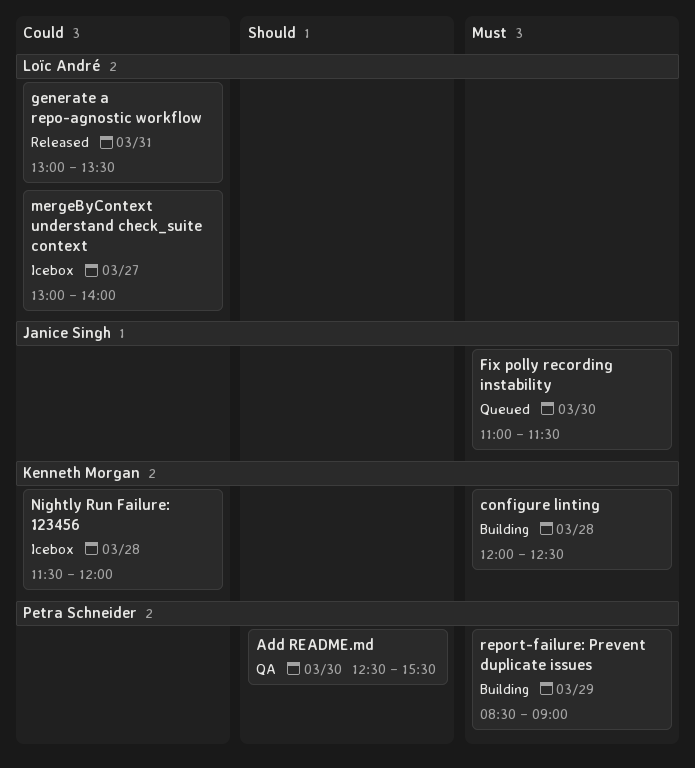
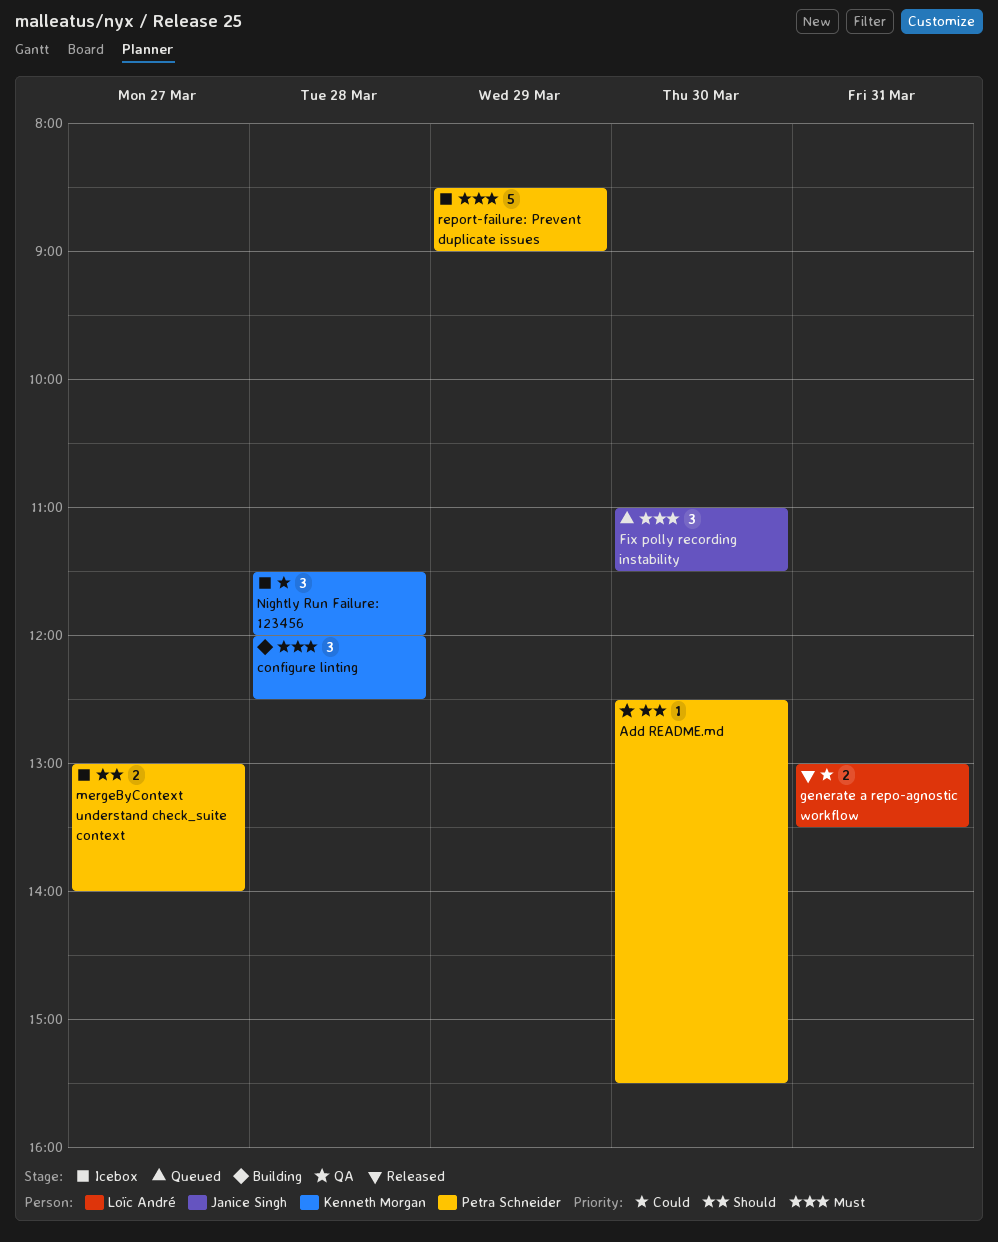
mergeByContext understand check_suite context, owner: Loïc André -> Petra Schneider
mergeByContext understand check_suite context, priority: Could -> Should
report-failure: Prevent duplicate issues, status: Building -> Icebox

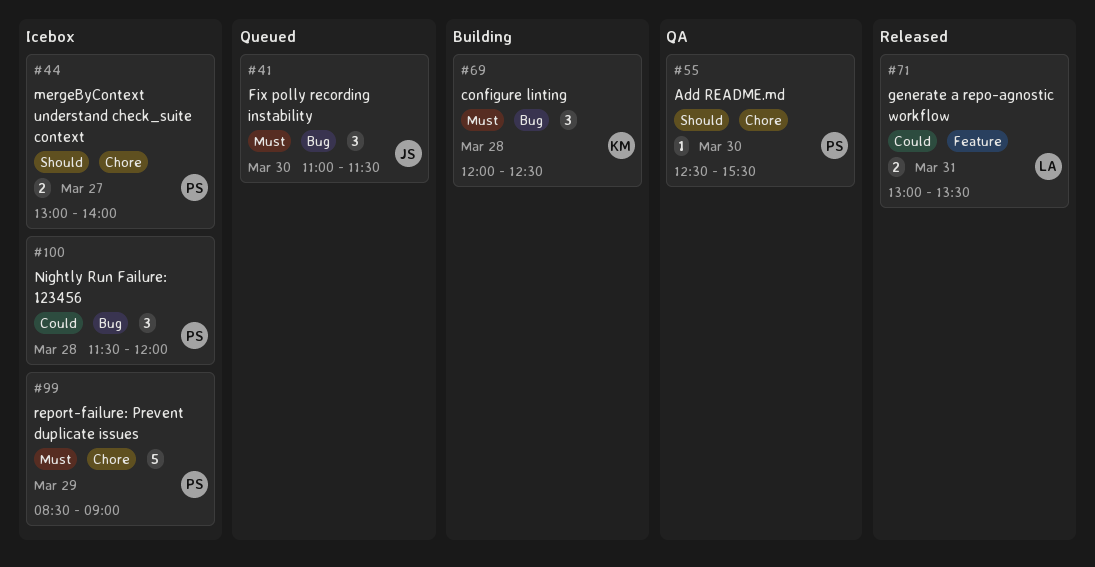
Nightly Run Failure: 123456, owner: Kenneth Morgan -> Petra Schneider

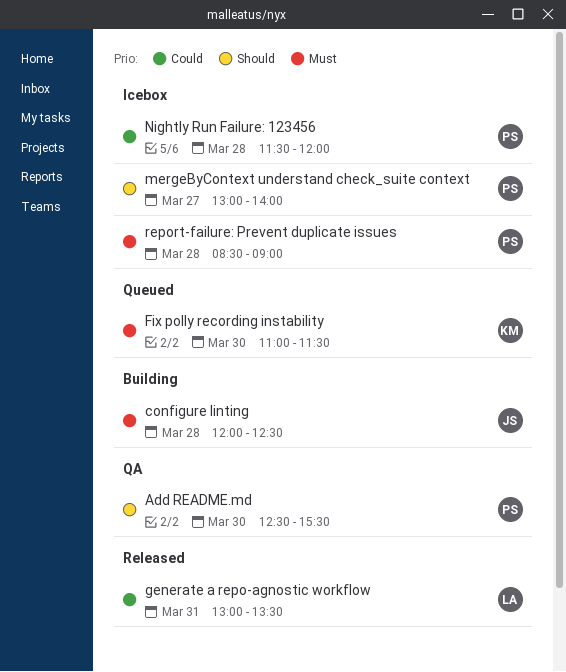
configure linting, owner: KM -> JS
Fix polly recording instability, owner: JS -> KM
report-failure: Prevent duplicate issues, day: Mar 29 -> Mar 28

